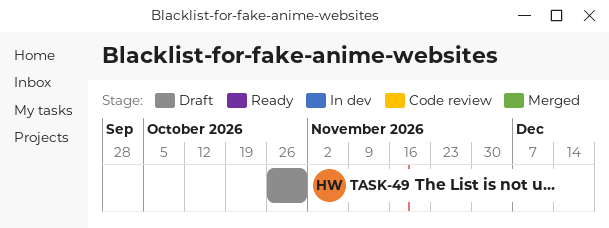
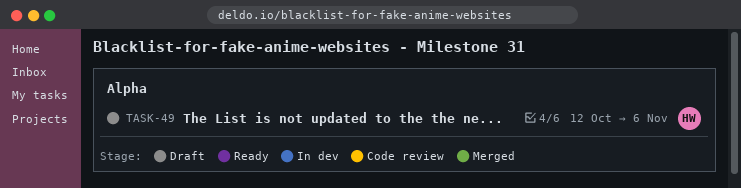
TASK-49, start: Oct 26 -> Oct 12
TASK-49, due: Oct 30 -> Nov 6

